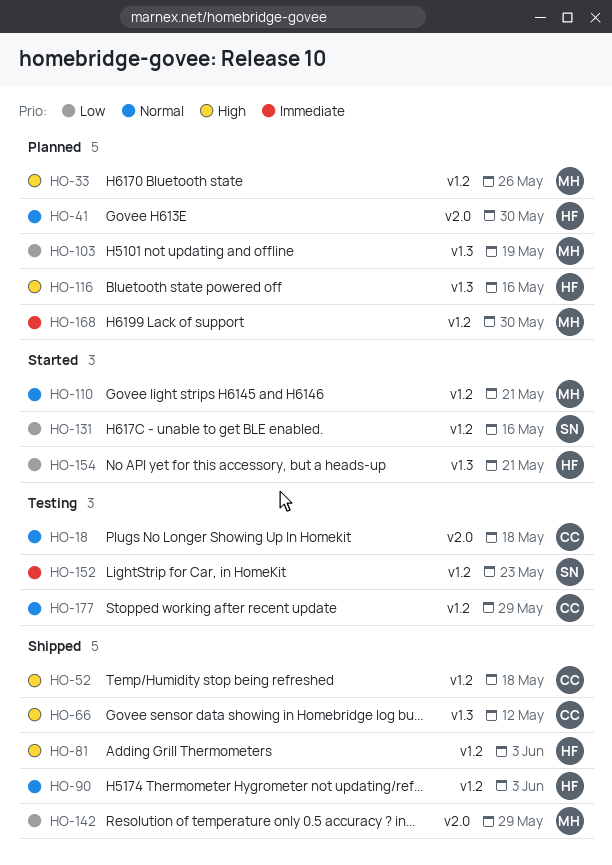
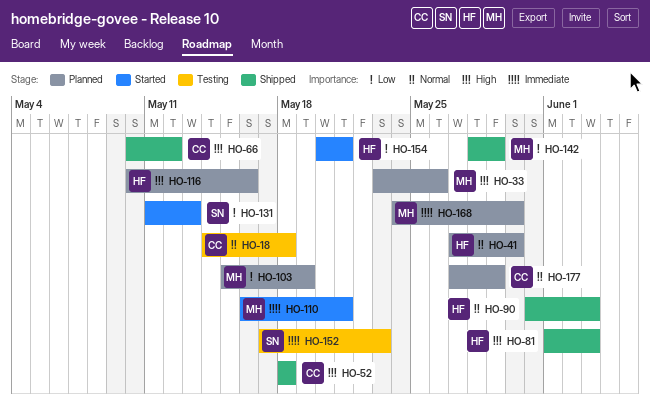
HO-110, priority: Normal -> Immediate
HO-131, due: May 16 -> May 13
HO-177, status: Testing -> Planned

